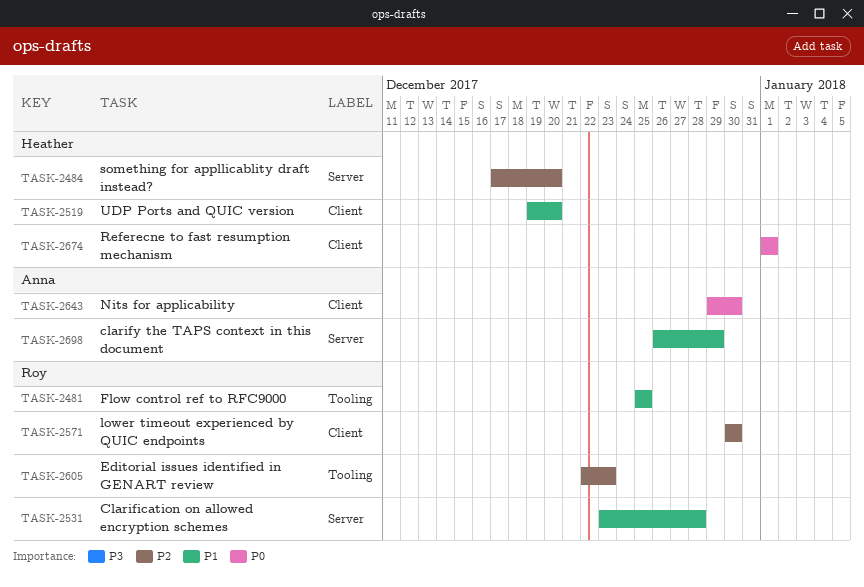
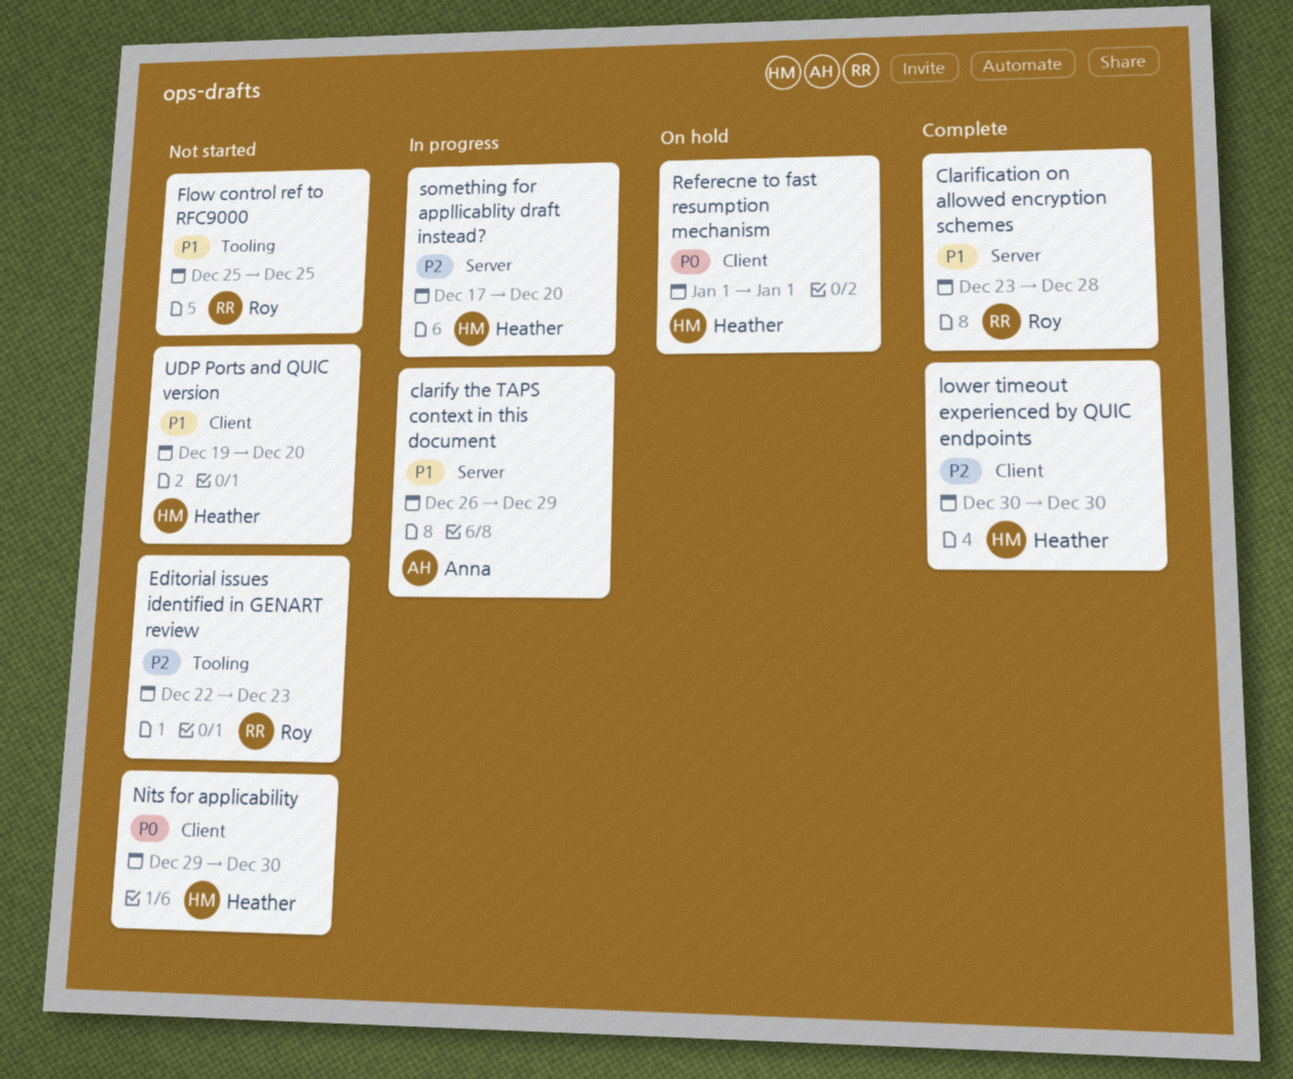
lower timeout experienced by QUIC endpoints, owner: Roy -> Heather
Nits for applicability, owner: Anna -> Heather

